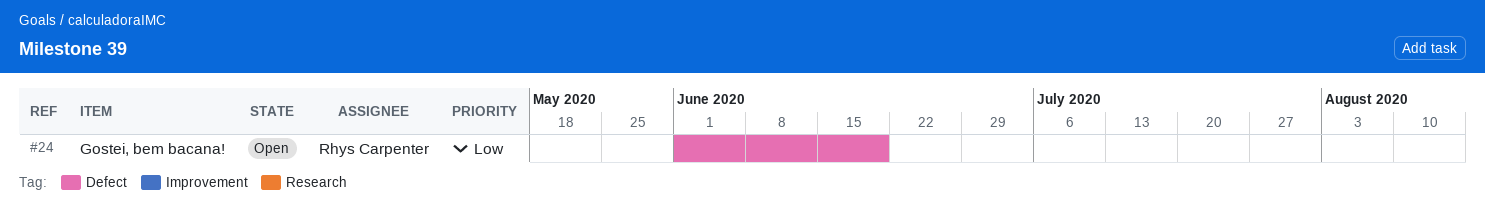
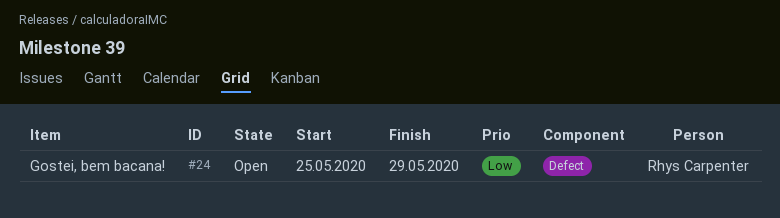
#24, start: Jun 1 -> May 25
#24, due: Jun 19 -> May 29

